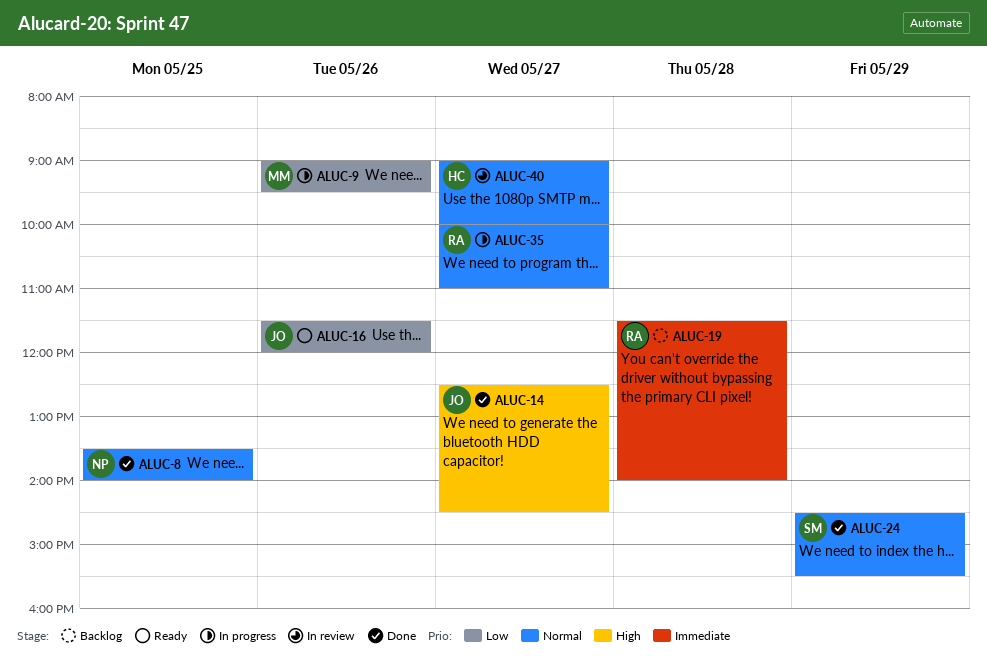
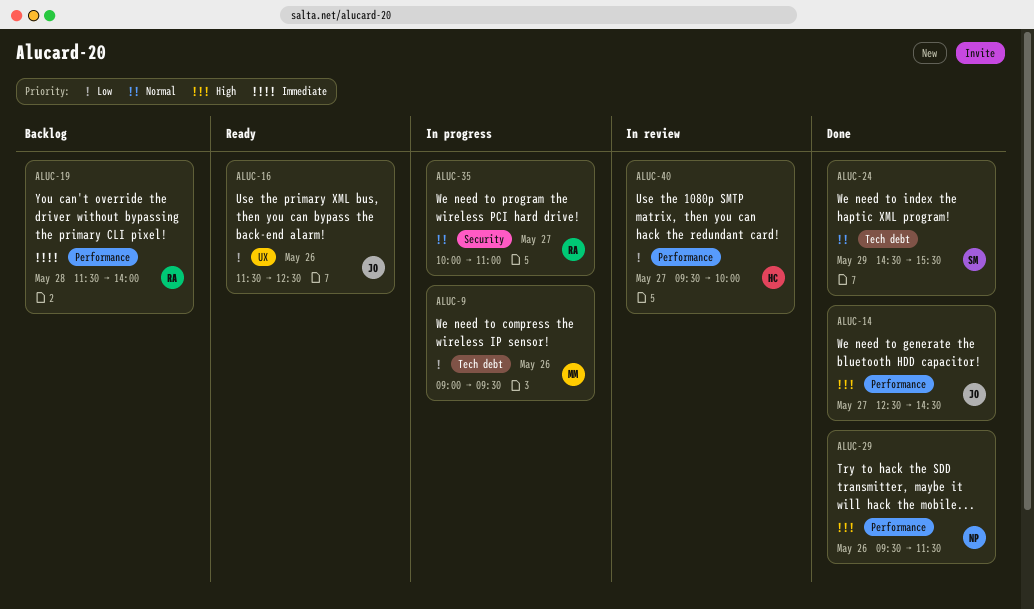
ALUC-8: present -> none
ALUC-16, ends: 12:00 -> 12:30
ALUC-29: none -> present
ALUC-40, priority: Normal -> Low
ALUC-40, begins: 09:00 -> 09:30

